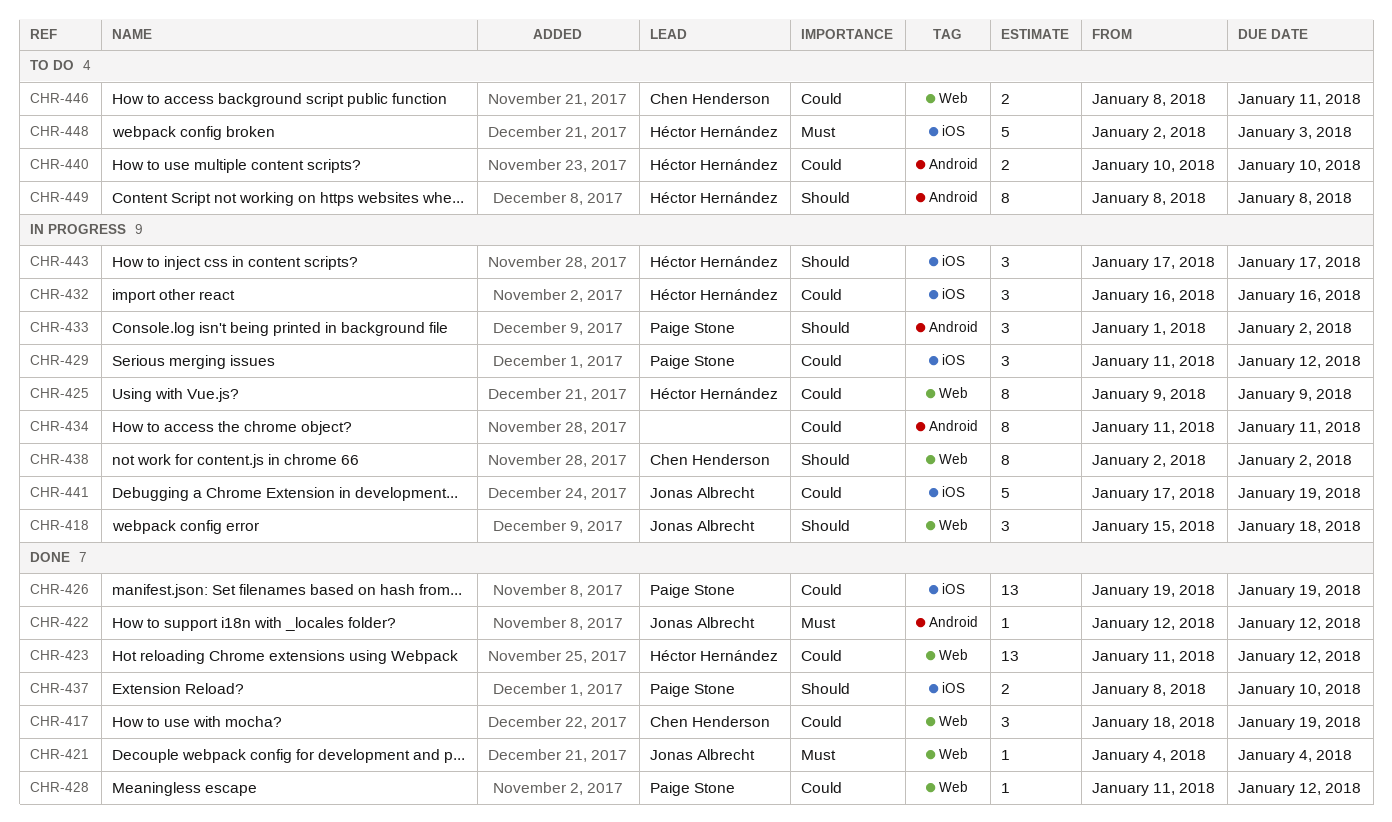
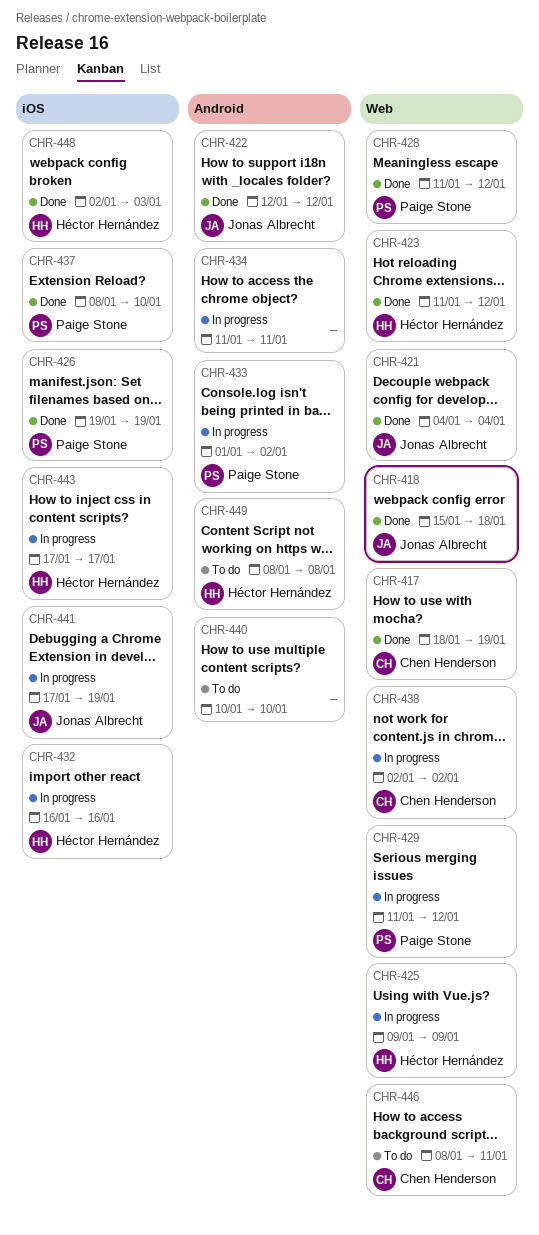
CHR-418, status: In progress -> Done
CHR-429, label: iOS -> Web
CHR-440, owner: Héctor Hernández -> none
CHR-448, status: To do -> Done

